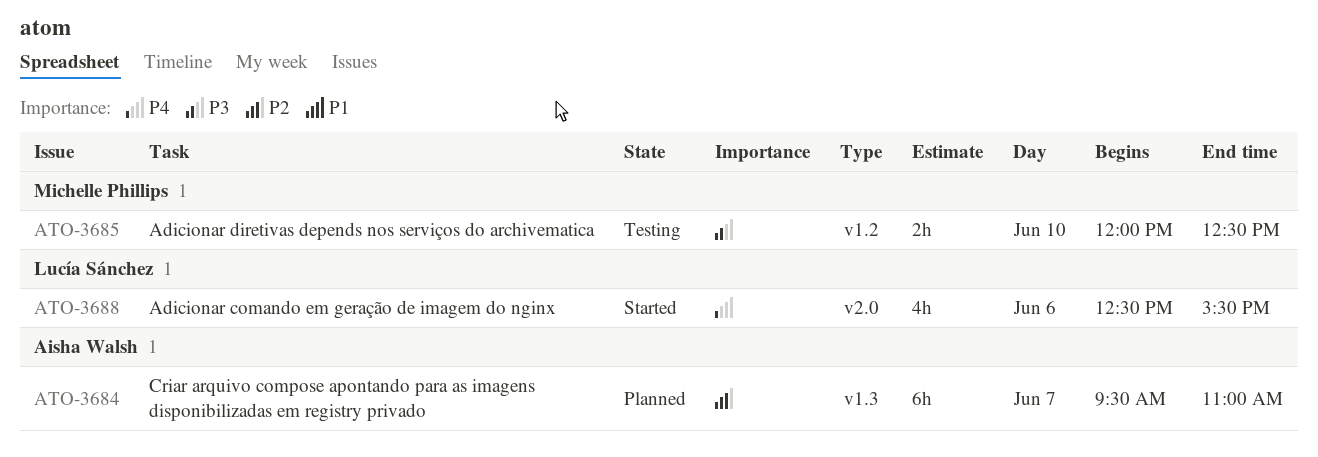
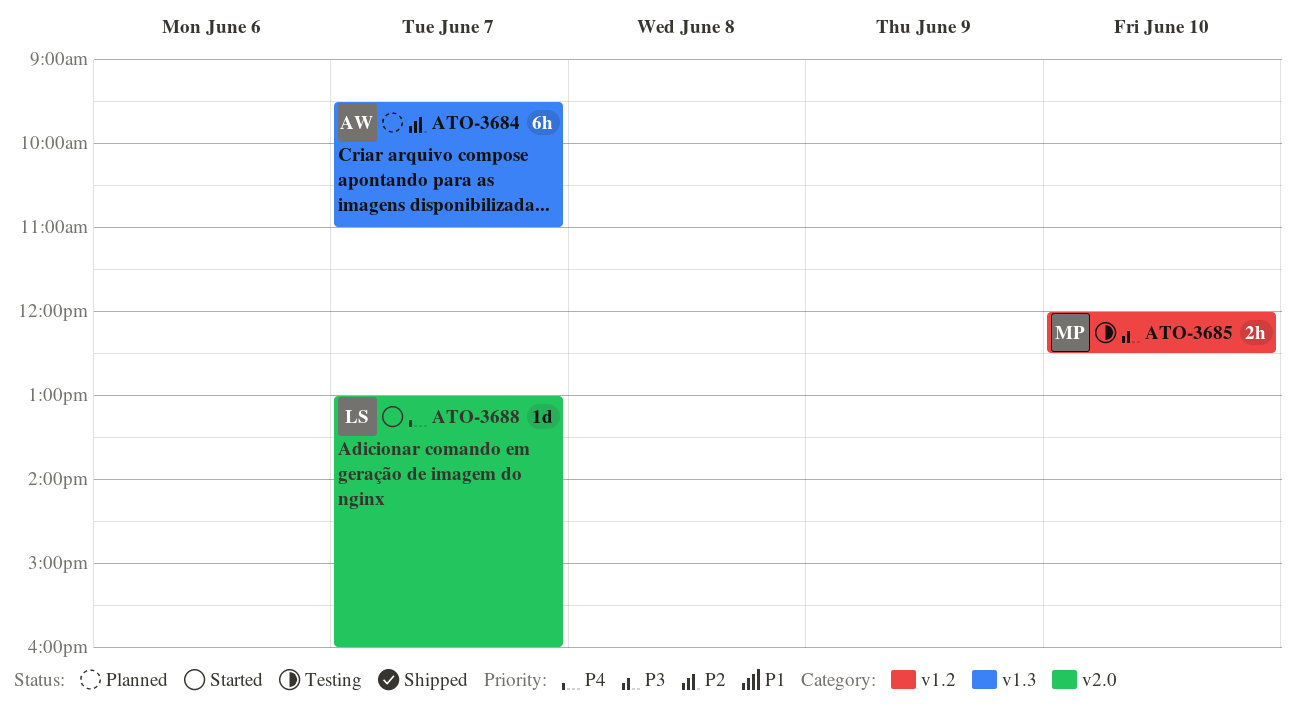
ATO-3688, estimate: 4h -> 1d
ATO-3688, day: Jun 6 -> Jun 7
ATO-3688, begins: 12:30 -> 13:00
ATO-3688, ends: 15:30 -> 16:00

